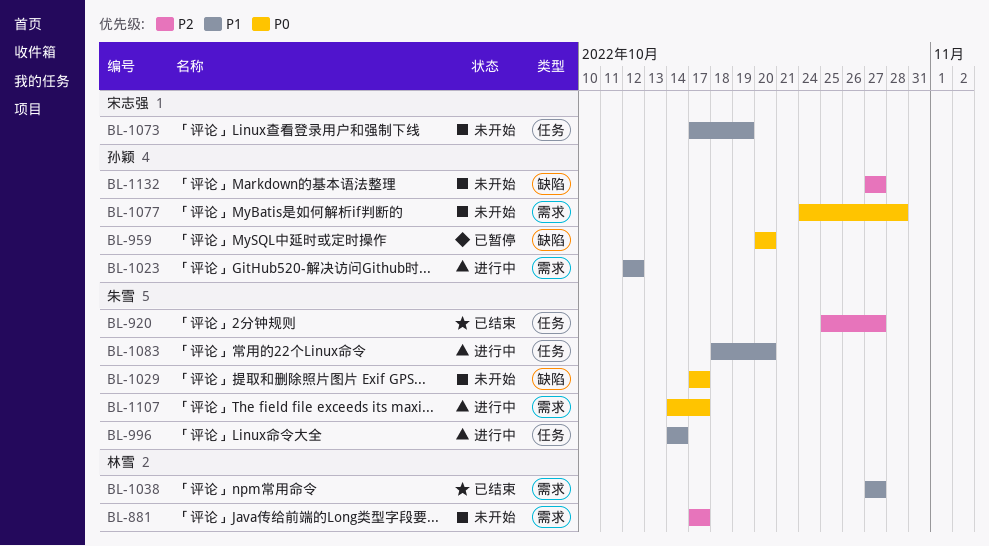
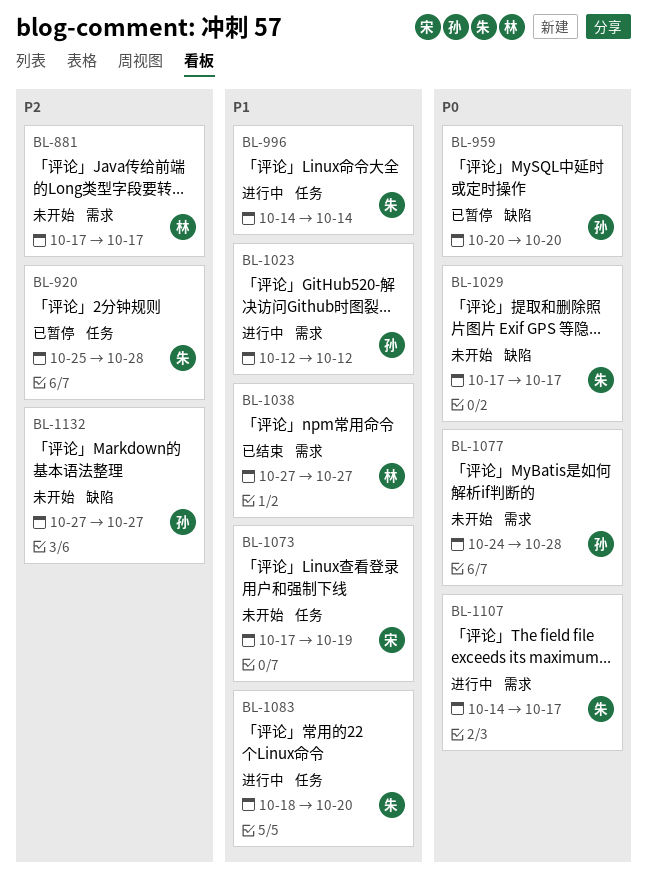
BL-920, status: 已结束 -> 已暂停
BL-920, due: Oct 27 -> Oct 28

